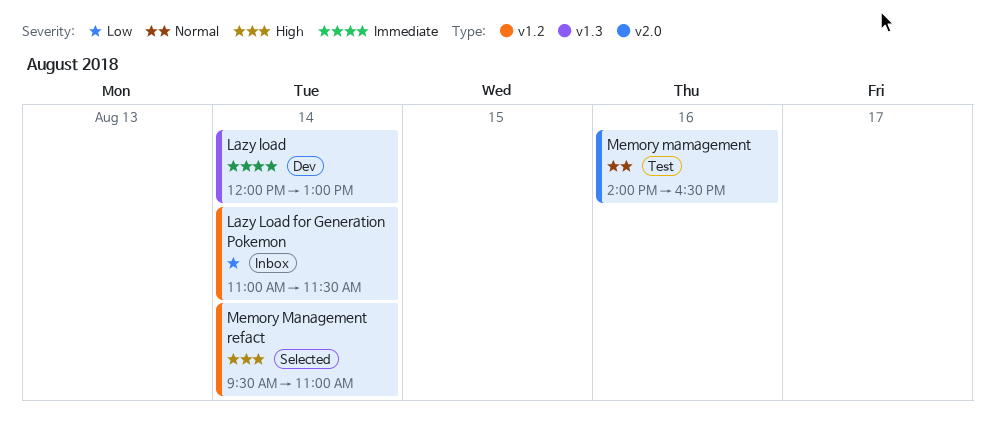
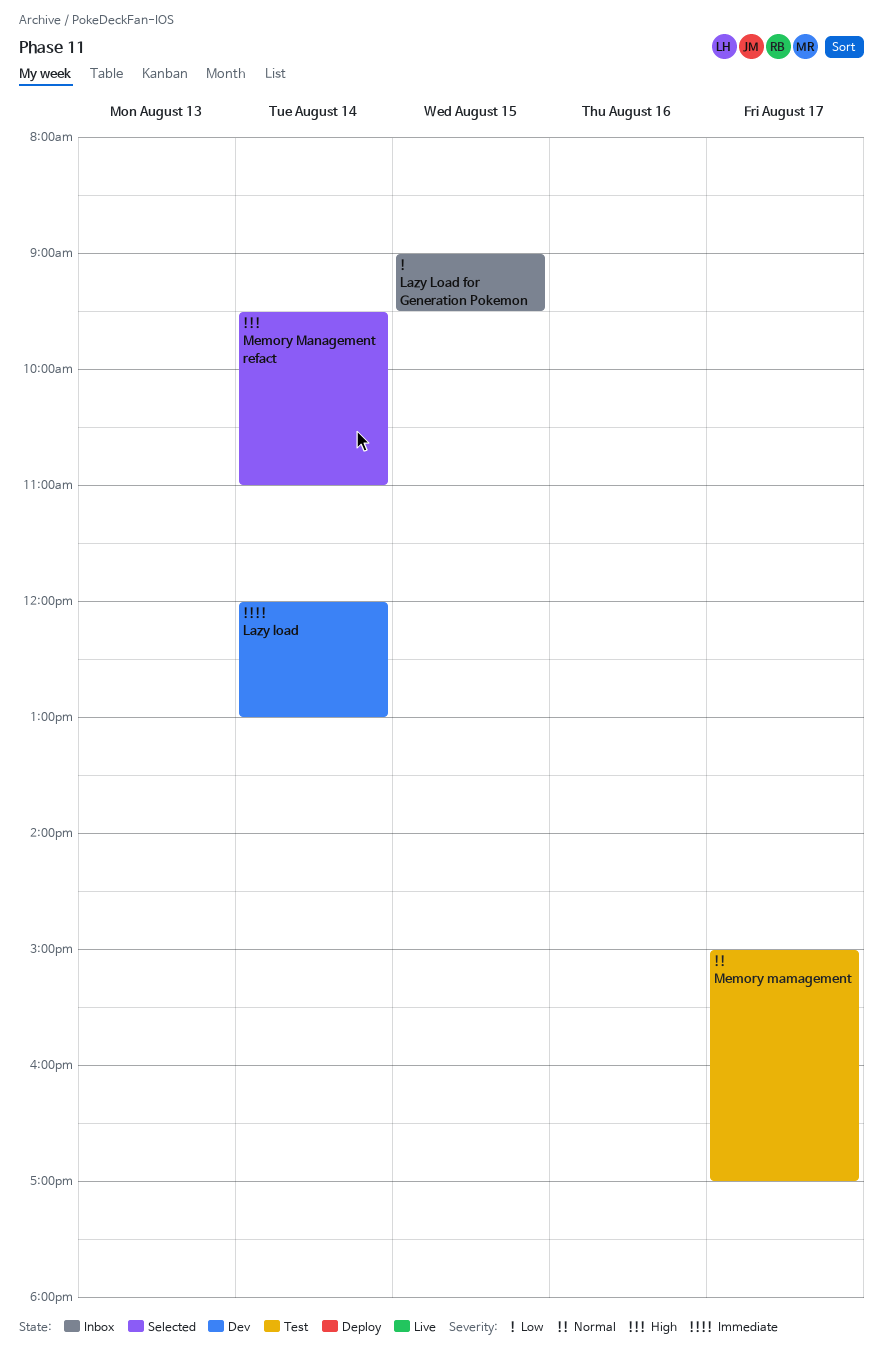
Lazy Load for Generation Pokemon, day: Aug 14 -> Aug 15
Lazy Load for Generation Pokemon, begins: 11:00 -> 09:00
Lazy Load for Generation Pokemon, ends: 11:30 -> 09:30
Memory mamagement, day: Aug 16 -> Aug 17
Memory mamagement, begins: 14:00 -> 15:00
Memory mamagement, ends: 16:30 -> 17:00

